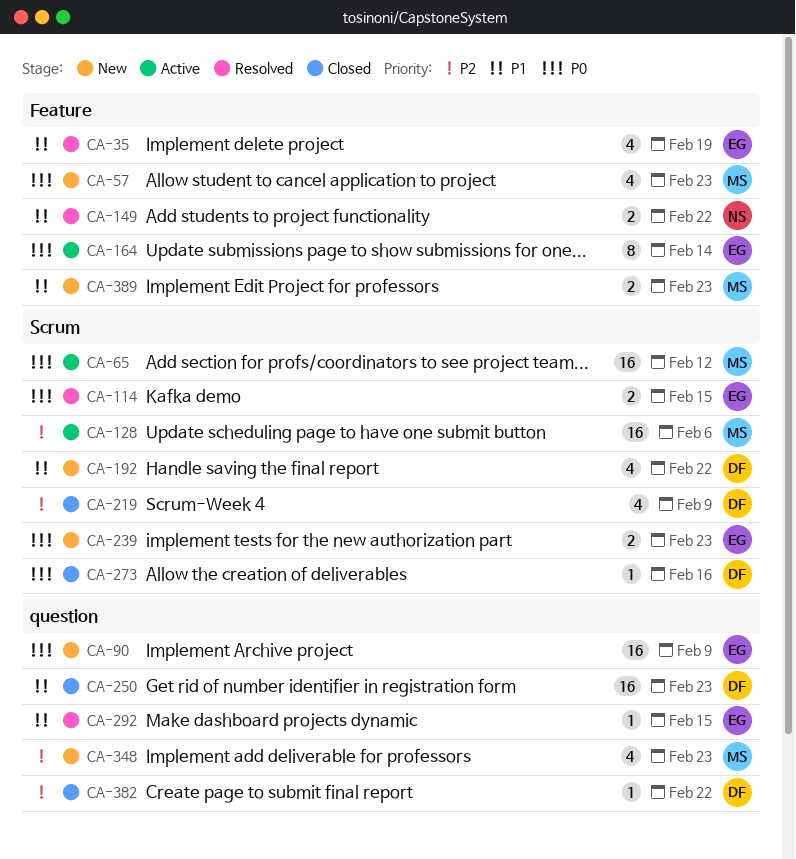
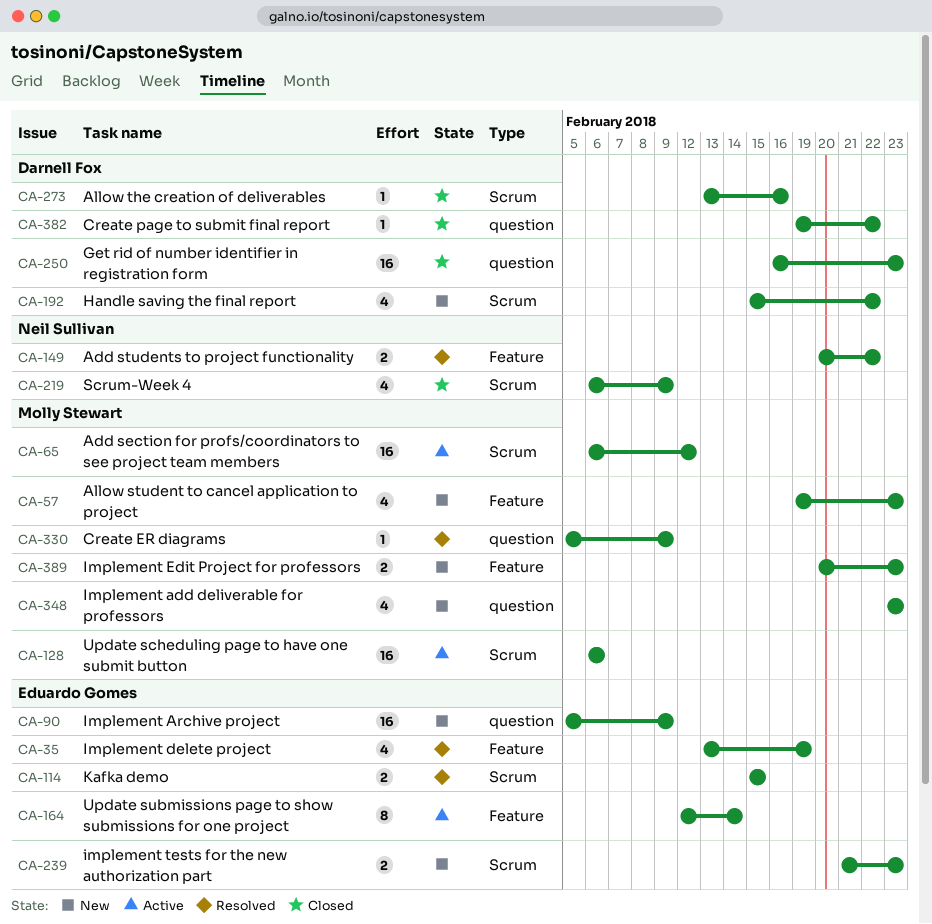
CA-219, owner: Darnell Fox -> Neil Sullivan
CA-292: present -> none
CA-330: none -> present

